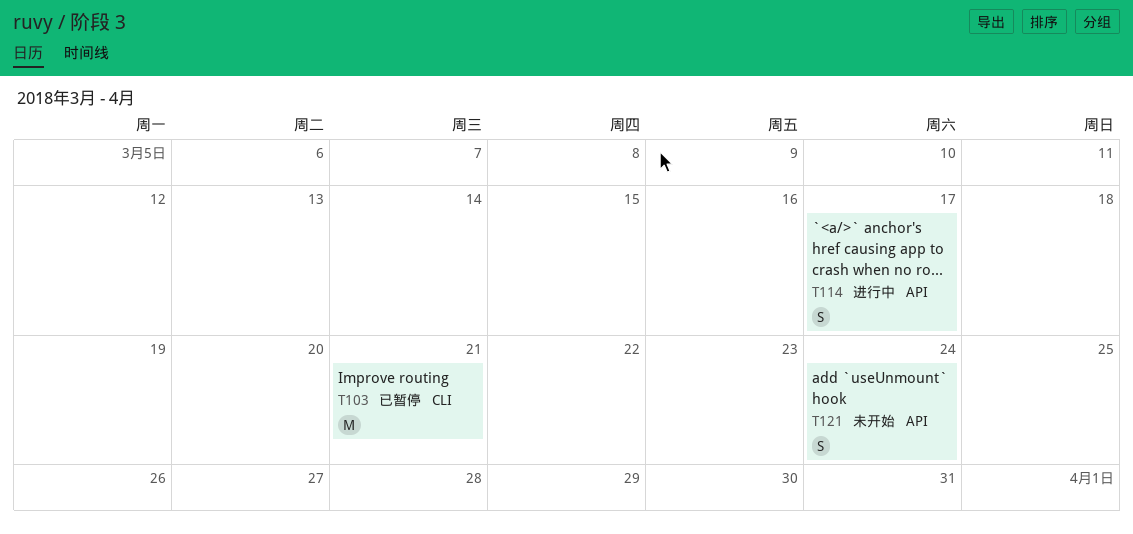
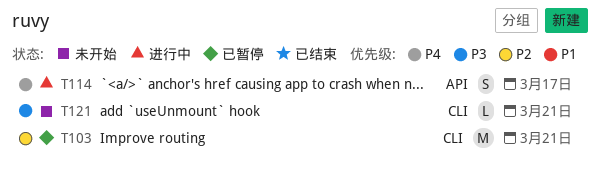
T121, label: API -> CLI
T121, estimate: S -> L
T121, due: Mar 24 -> Mar 21

